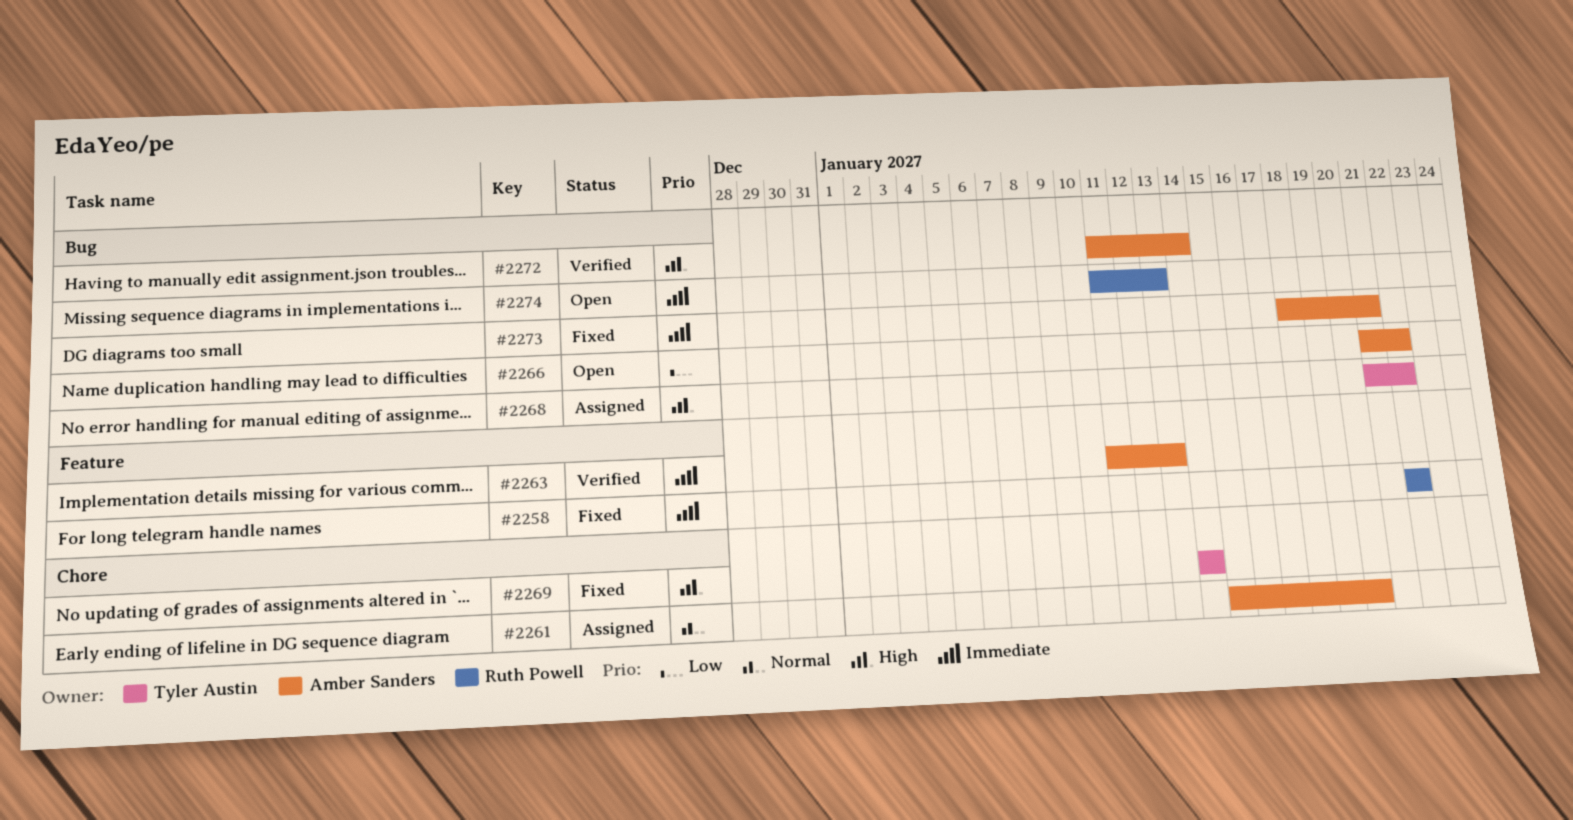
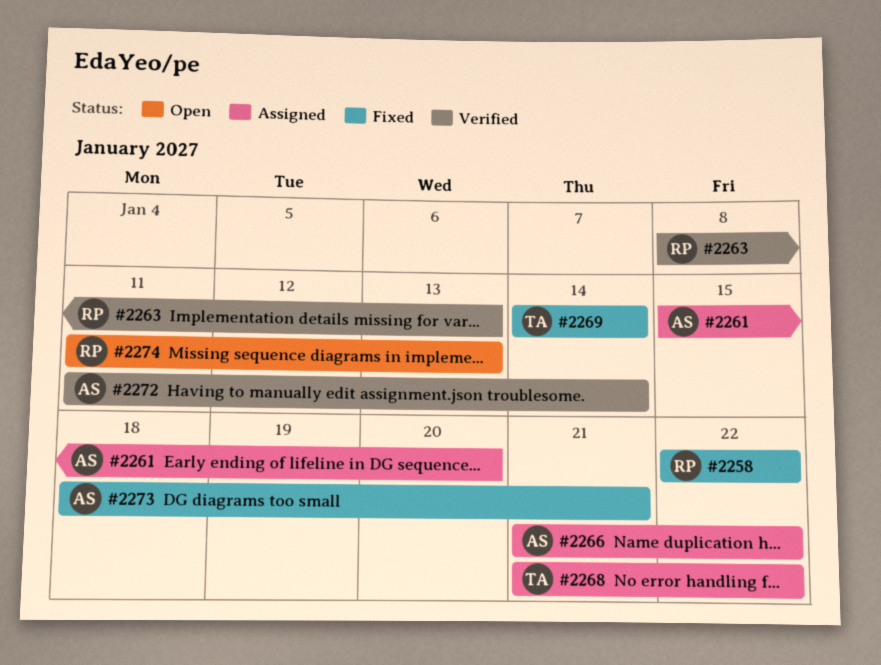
#2263, owner: Amber Sanders -> Ruth Powell
#2263, start: Jan 11 -> Jan 8
#2266, status: Open -> Assigned

